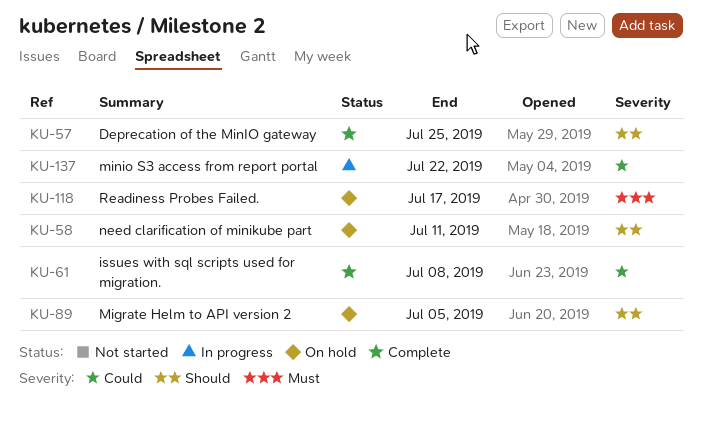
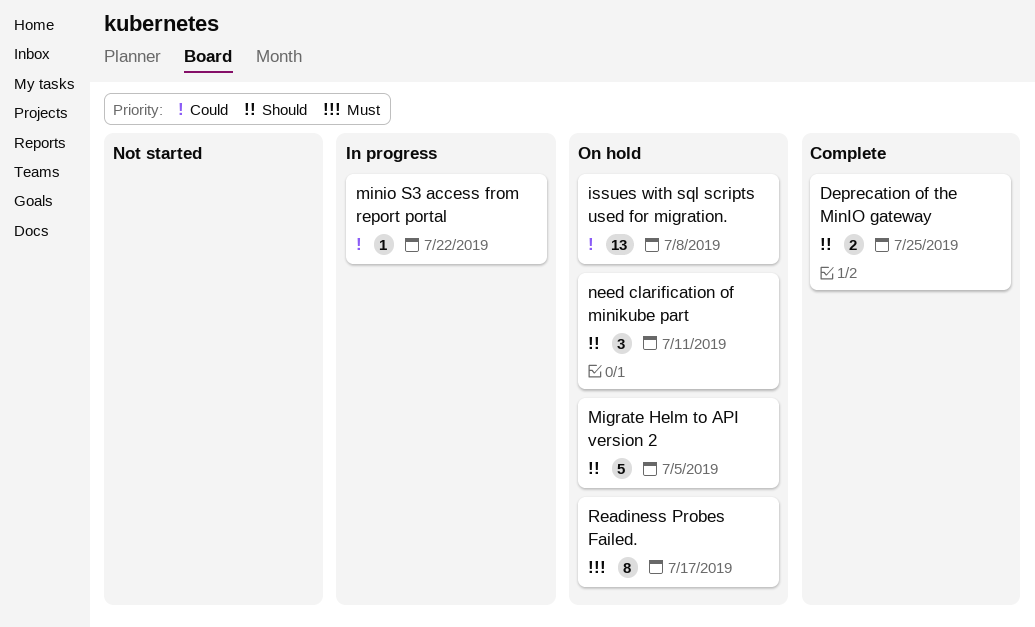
issues with sql scripts used for migration., status: Complete -> On hold

